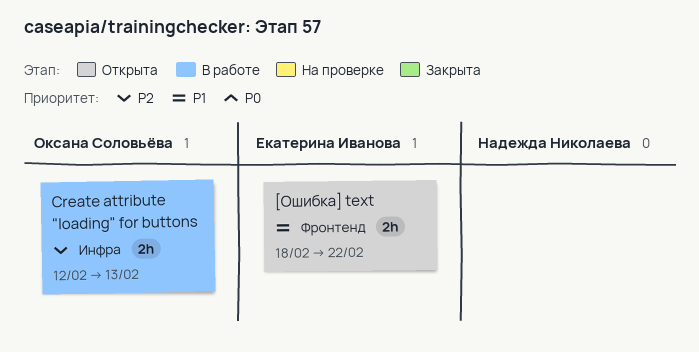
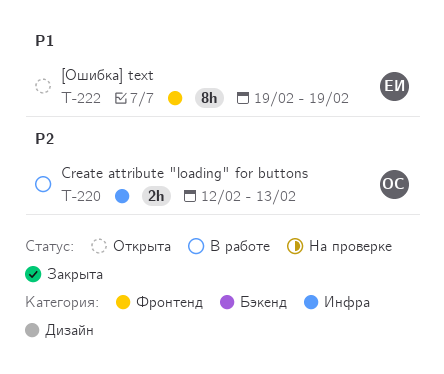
[Ошибка] text, estimate: 2h -> 8h
[Ошибка] text, start: Feb 18 -> Feb 19
[Ошибка] text, due: Feb 22 -> Feb 19

